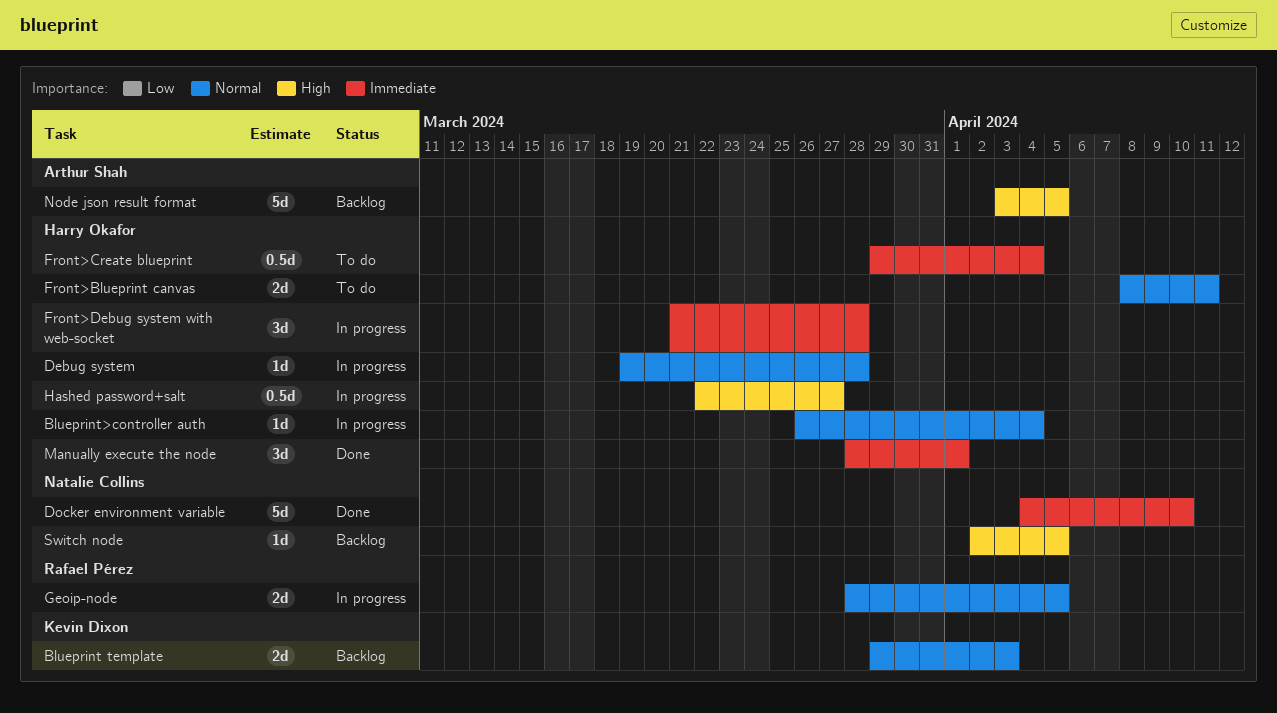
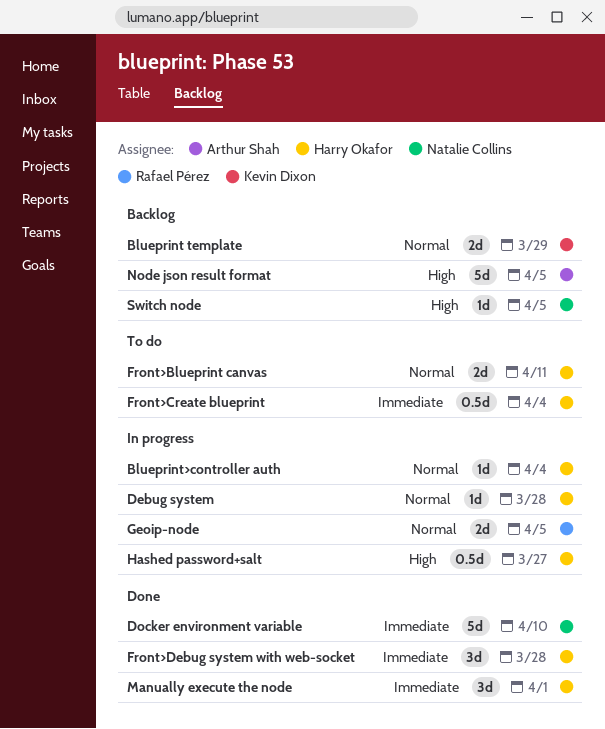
Blueprint template, due: Apr 3 -> Mar 29
Front>Debug system with web-socket, status: In progress -> Done

